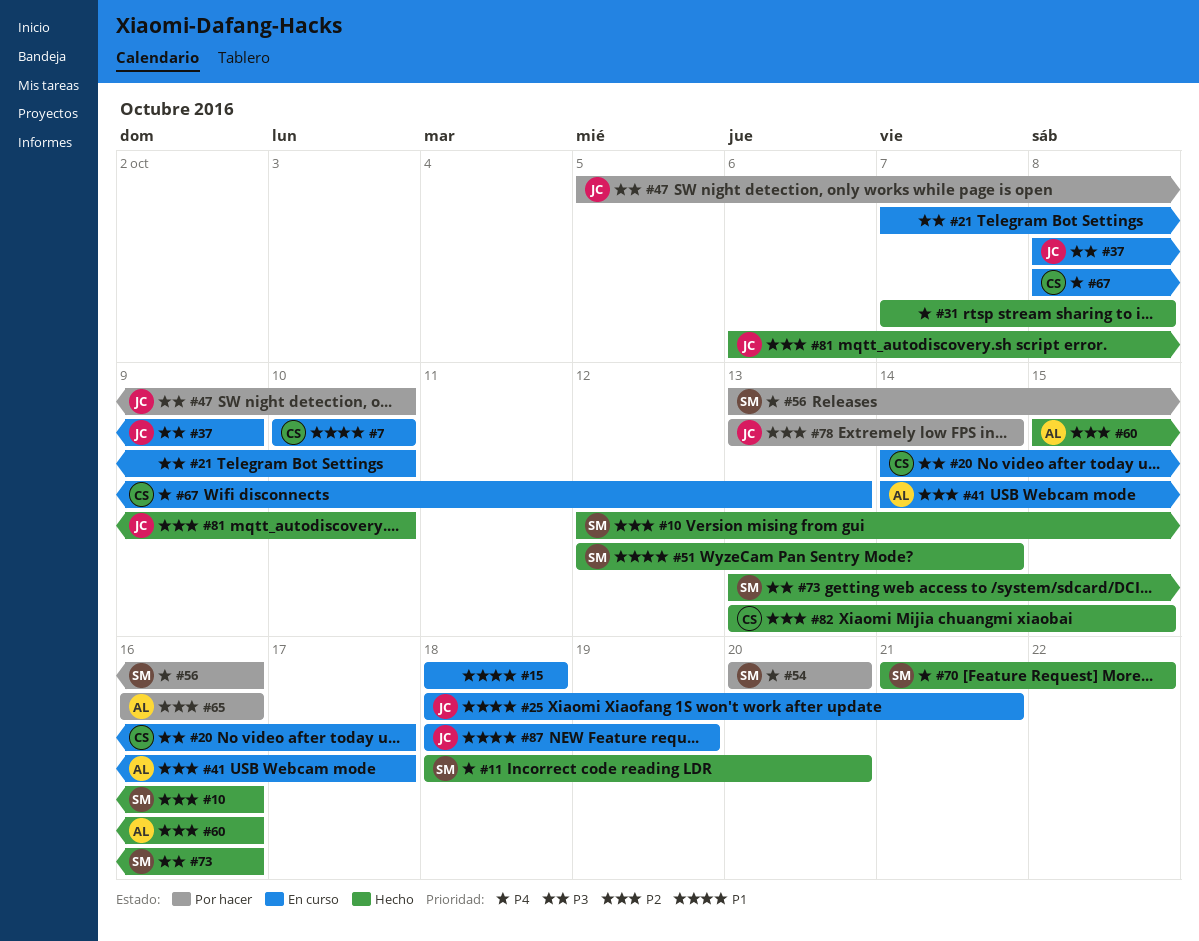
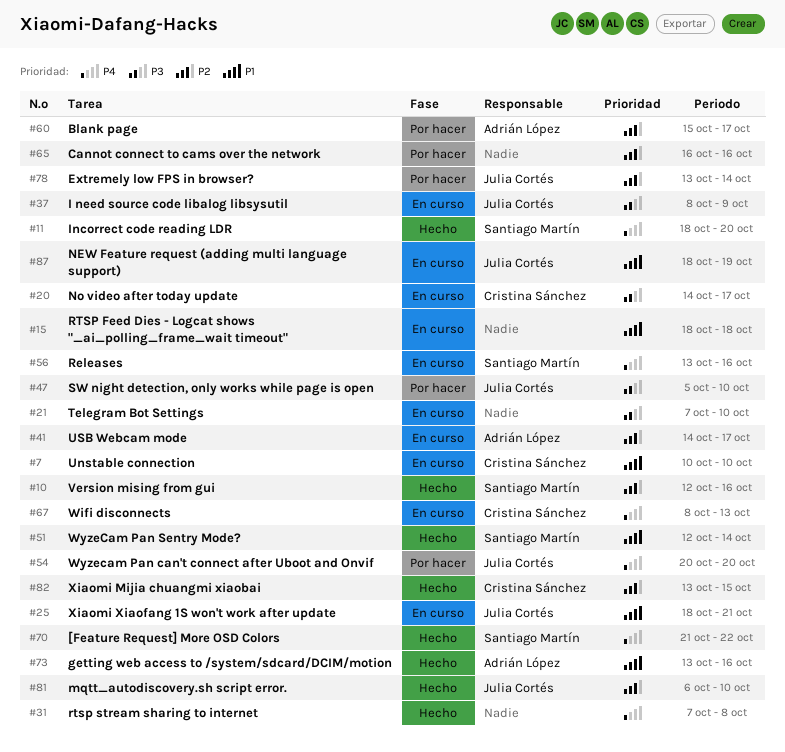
#54, owner: Santiago Martín -> Julia Cortés
#56, status: Por hacer -> En curso
#60, status: Hecho -> Por hacer
#60, due: Oct 16 -> Oct 17
#65, owner: Adrián López -> none
#73, owner: Santiago Martín -> Adrián López
#73, priority: P3 -> P1

